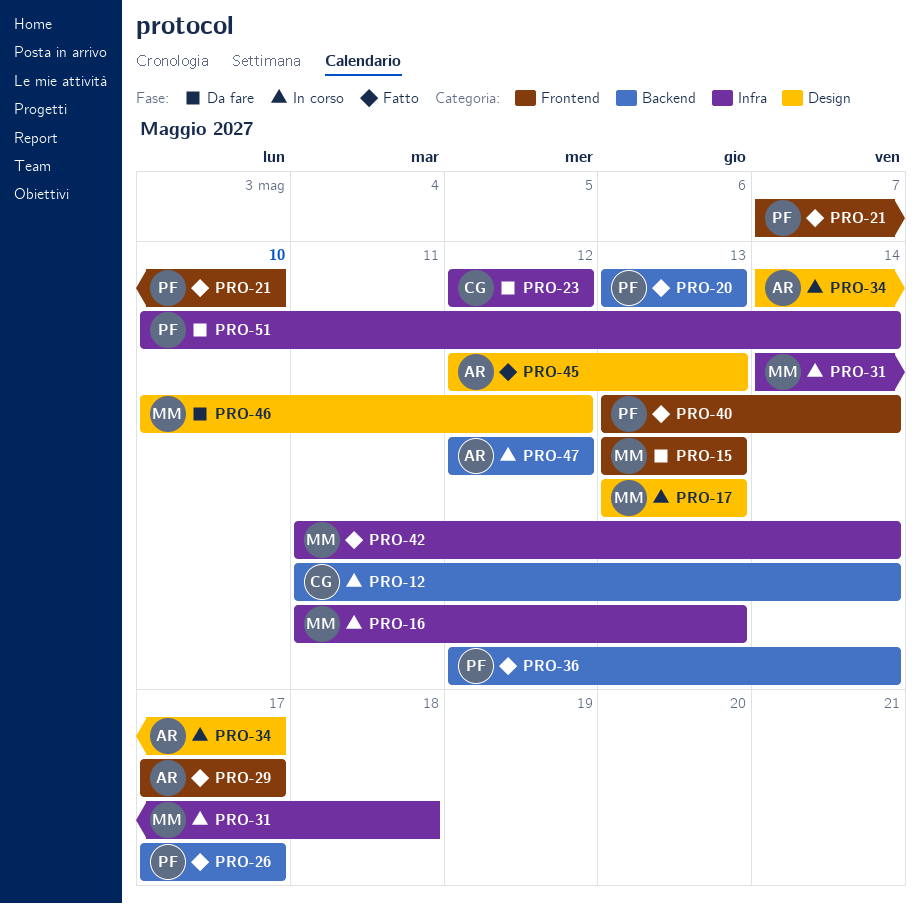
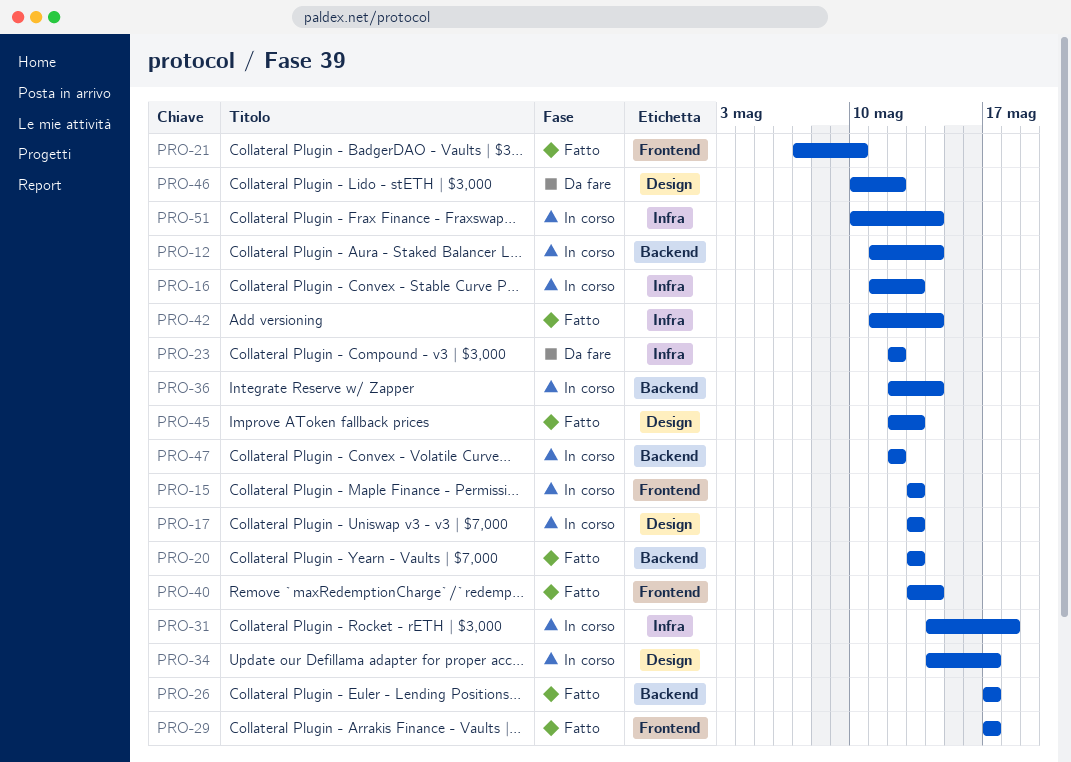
PRO-15, status: Da fare -> In corso
PRO-36, status: Fatto -> In corso
PRO-51, status: Da fare -> In corso

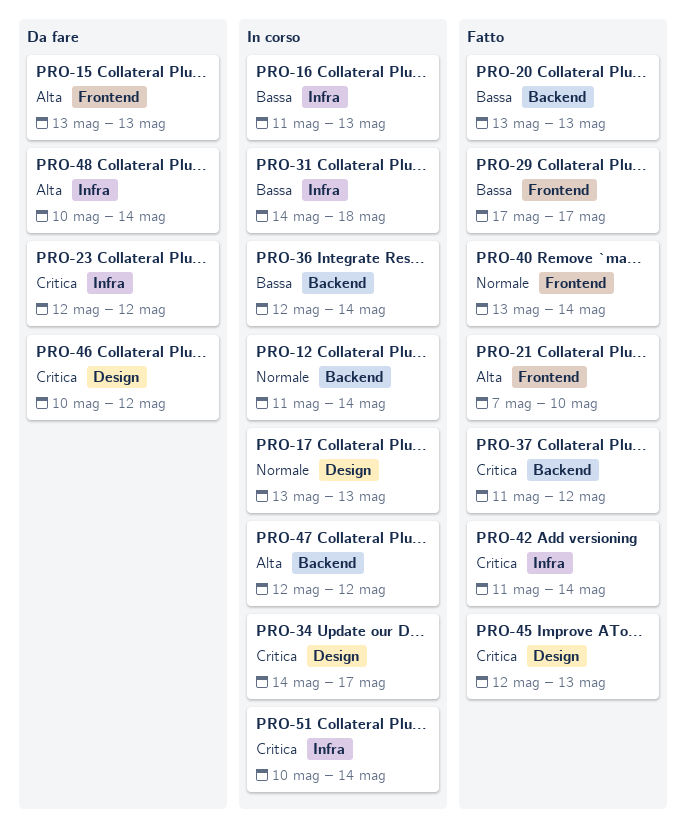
PRO-15, status: In corso -> Da fare
PRO-26: present -> none
PRO-37: none -> present
PRO-48: none -> present

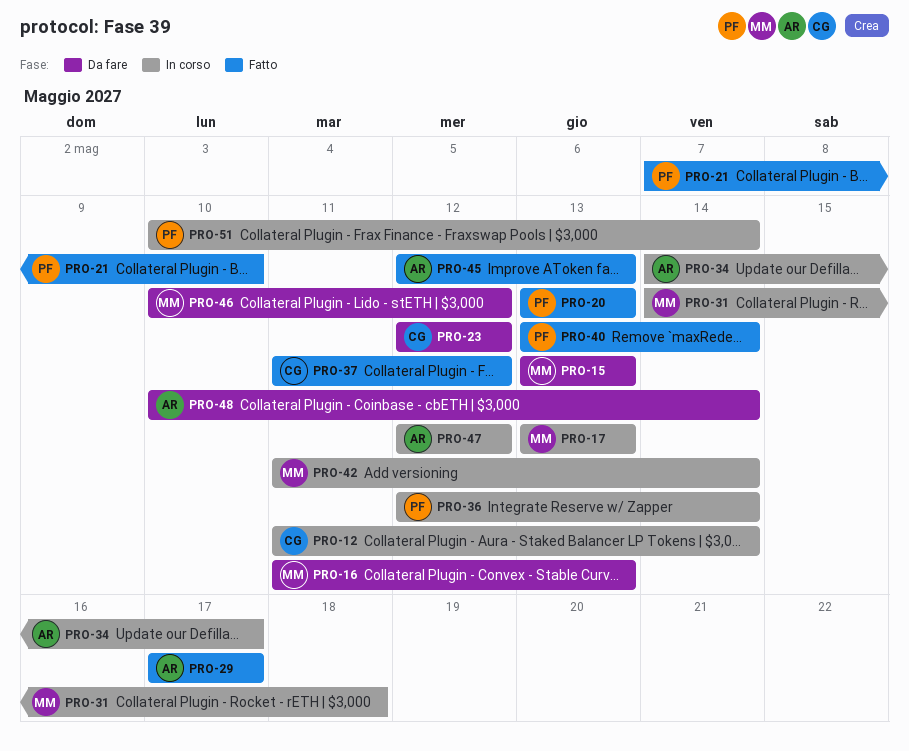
PRO-16, status: In corso -> Da fare
PRO-42, status: Fatto -> In corso

